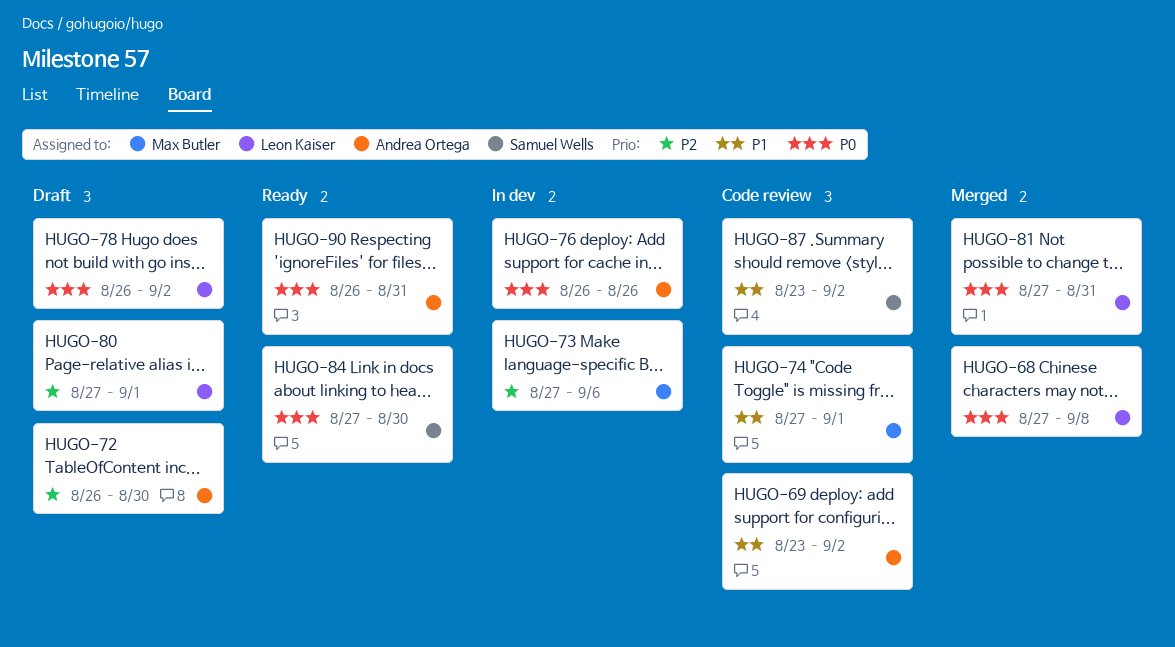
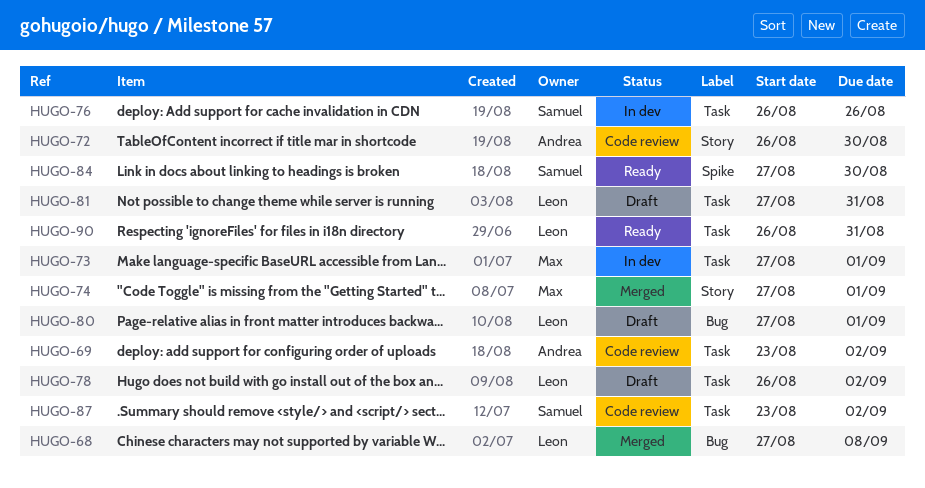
HUGO-72, status: Draft -> Code review
HUGO-73, due: Sep 6 -> Sep 1
HUGO-74, status: Code review -> Merged
HUGO-76, owner: Andrea Ortega -> Samuel Wells
HUGO-81, status: Merged -> Draft
HUGO-90, owner: Andrea Ortega -> Leon Kaiser

